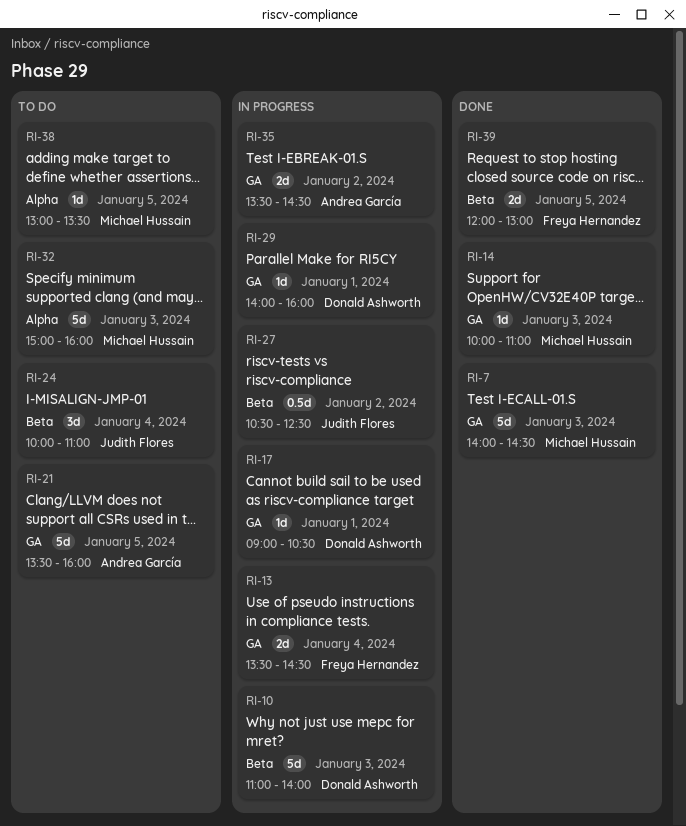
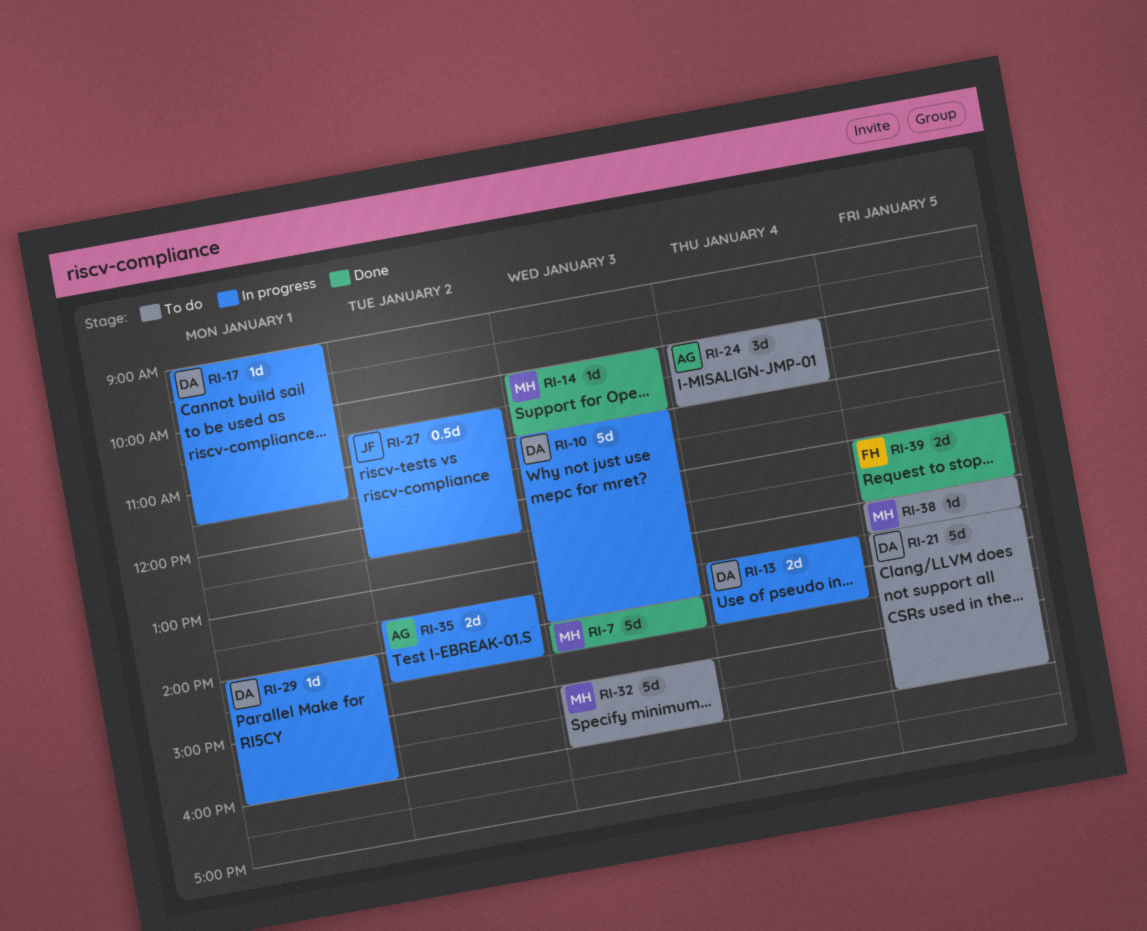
RI-13, owner: Freya Hernandez -> Donald Ashworth
RI-17, ends: 10:30 -> 11:30
RI-21, owner: Andrea García -> Donald Ashworth
RI-24, owner: Judith Flores -> Andrea García

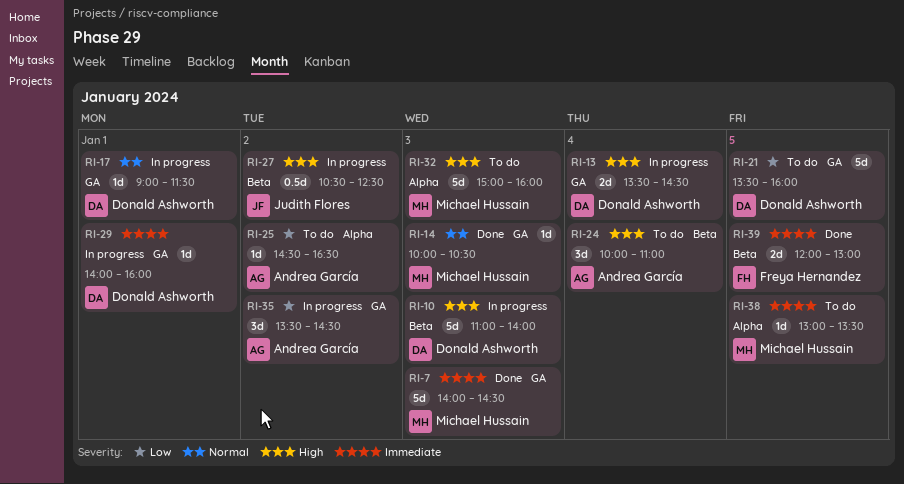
RI-14, ends: 11:00 -> 10:30
RI-25: none -> present
RI-35, estimate: 2d -> 3d

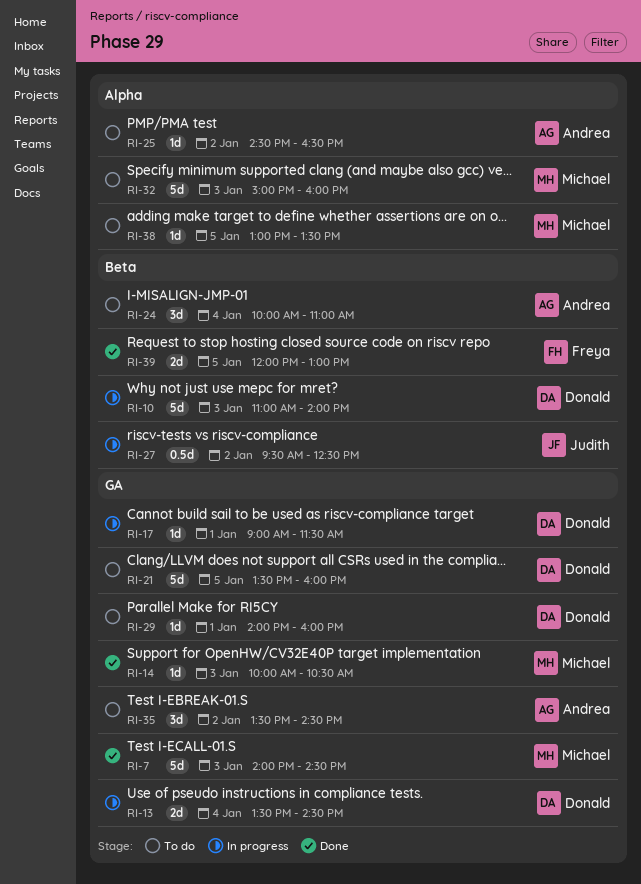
RI-27, begins: 10:30 -> 09:30
RI-29, status: In progress -> To do
RI-35, status: In progress -> To do

